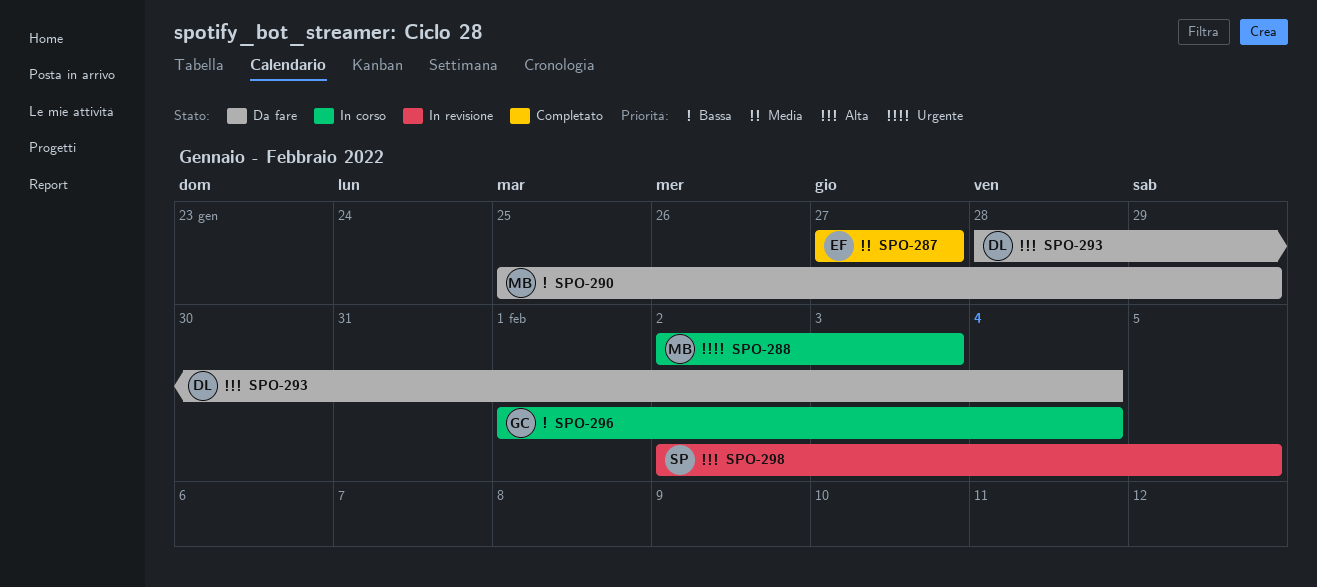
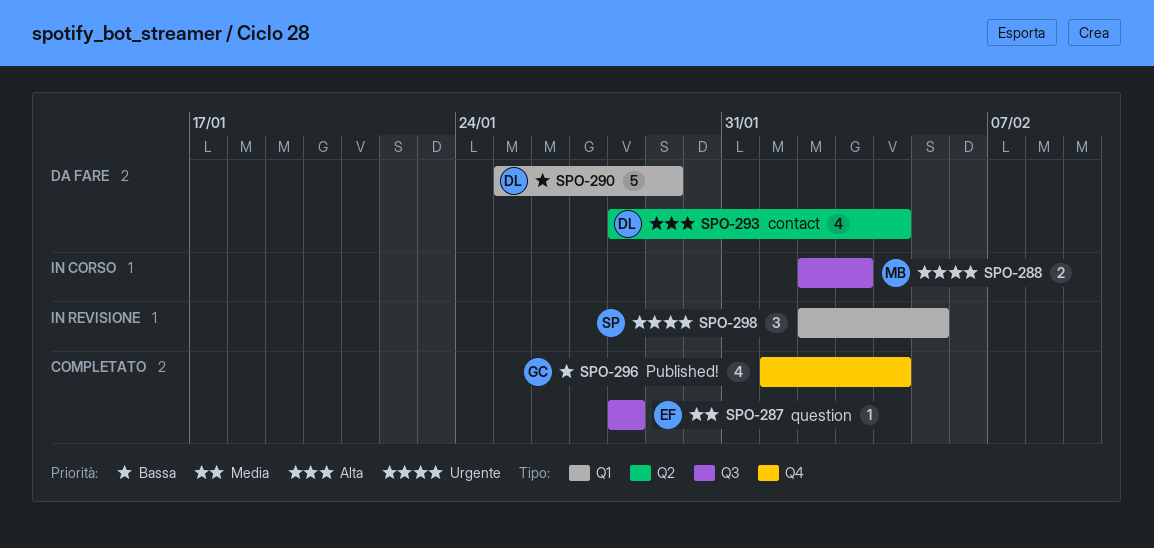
SPO-287, start: Jan 27 -> Jan 28
SPO-287, due: Jan 27 -> Jan 28
SPO-290, owner: MB -> DL
SPO-296, status: In corso -> Completato
SPO-298, priority: Alta -> Urgente

